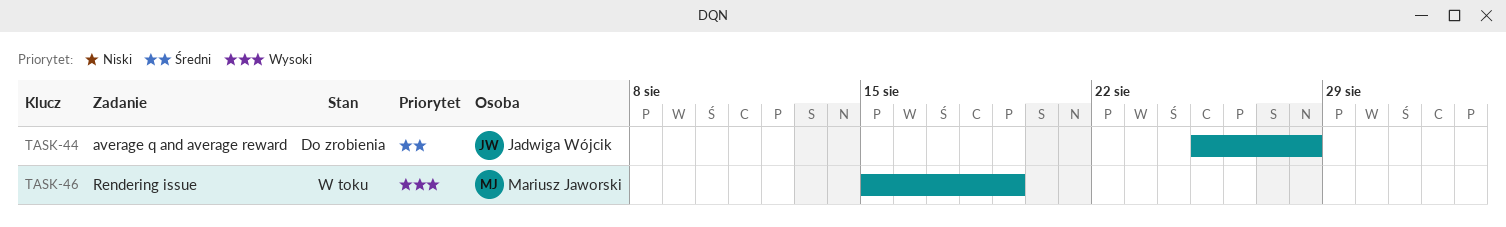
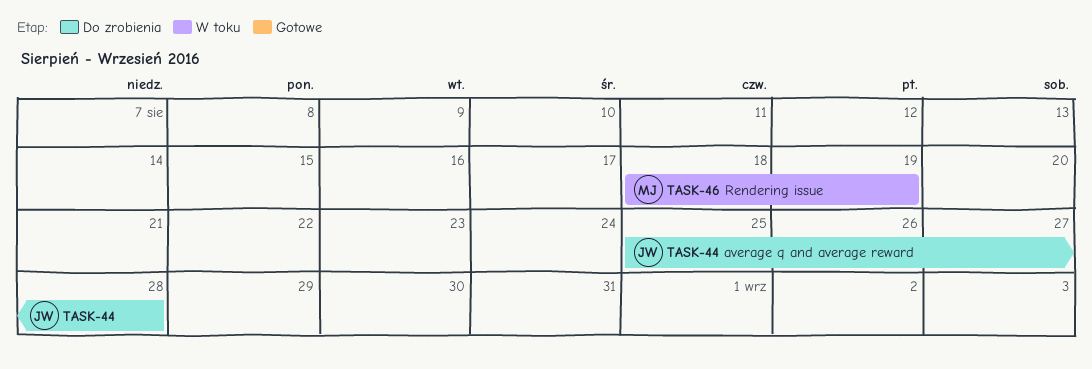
TASK-46, start: Aug 15 -> Aug 18

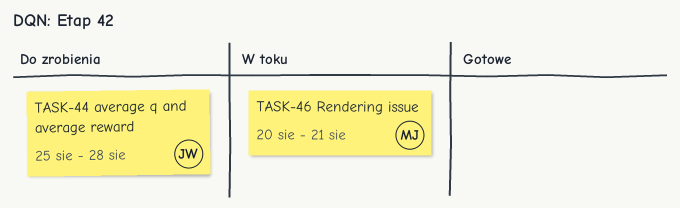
TASK-46, start: Aug 18 -> Aug 20
TASK-46, due: Aug 19 -> Aug 21

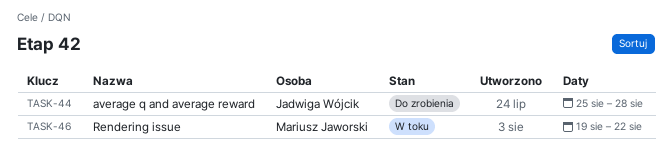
TASK-46, start: Aug 20 -> Aug 19
TASK-46, due: Aug 21 -> Aug 22

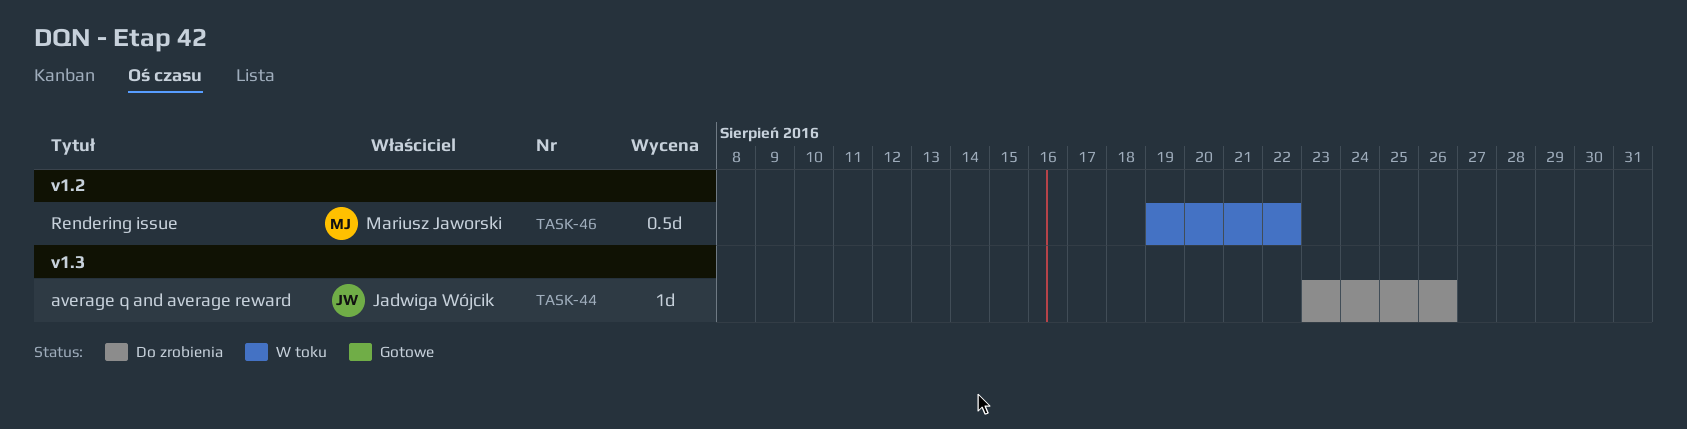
TASK-44, start: Aug 25 -> Aug 23
TASK-44, due: Aug 28 -> Aug 26

